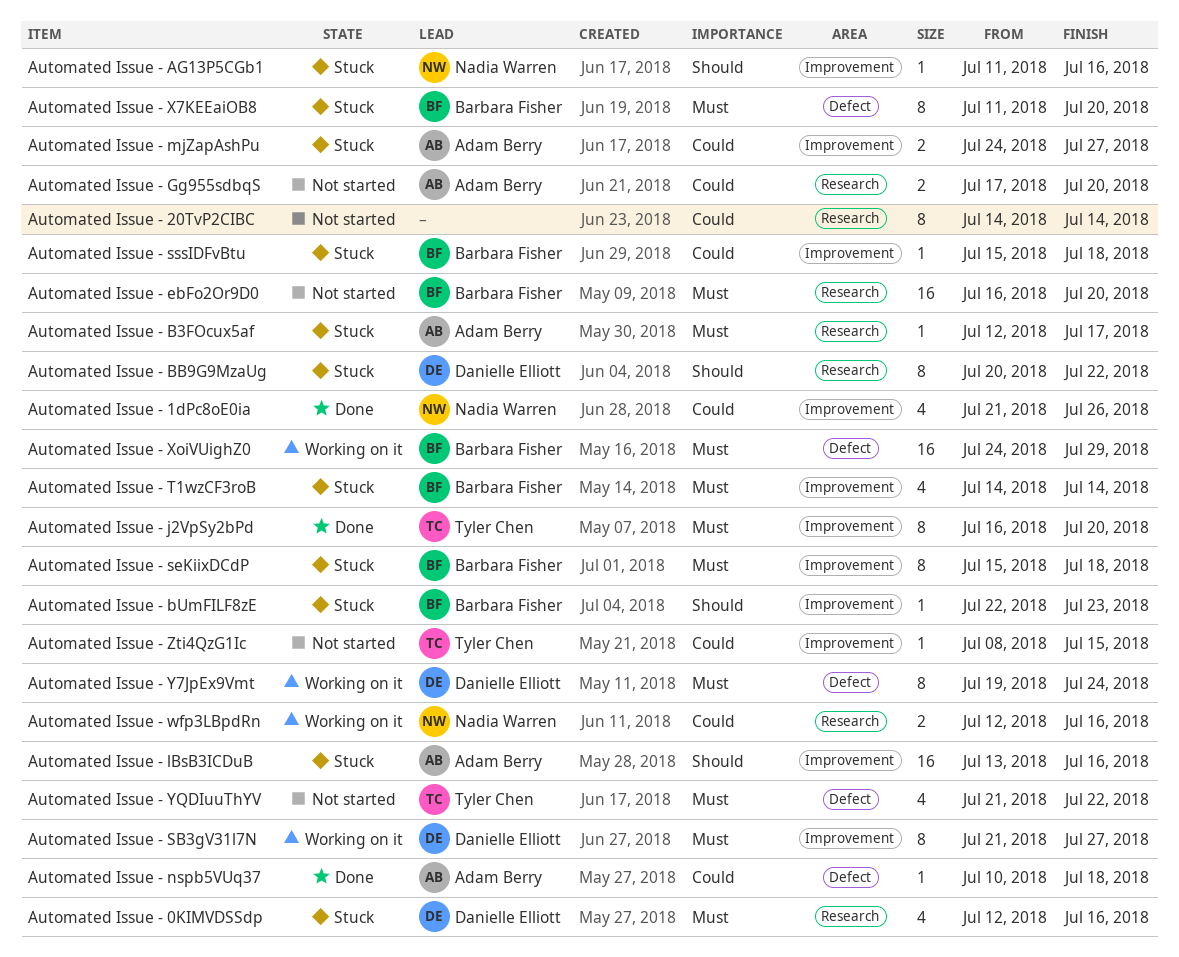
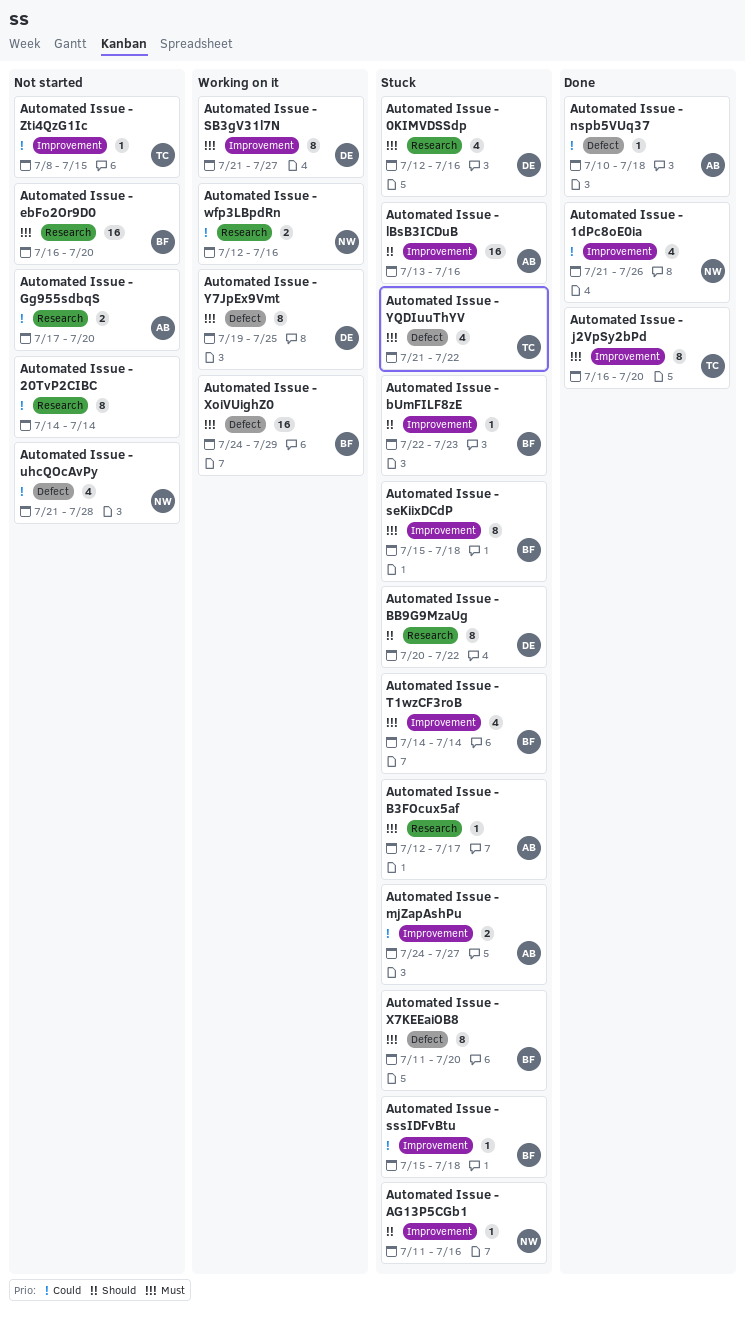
Automated Issue - uhcQOcAvPy: none -> present
Automated Issue - Y7JpEx9Vmt, due: Jul 24 -> Jul 25
Automated Issue - YQDIuuThYV, status: Not started -> Stuck

